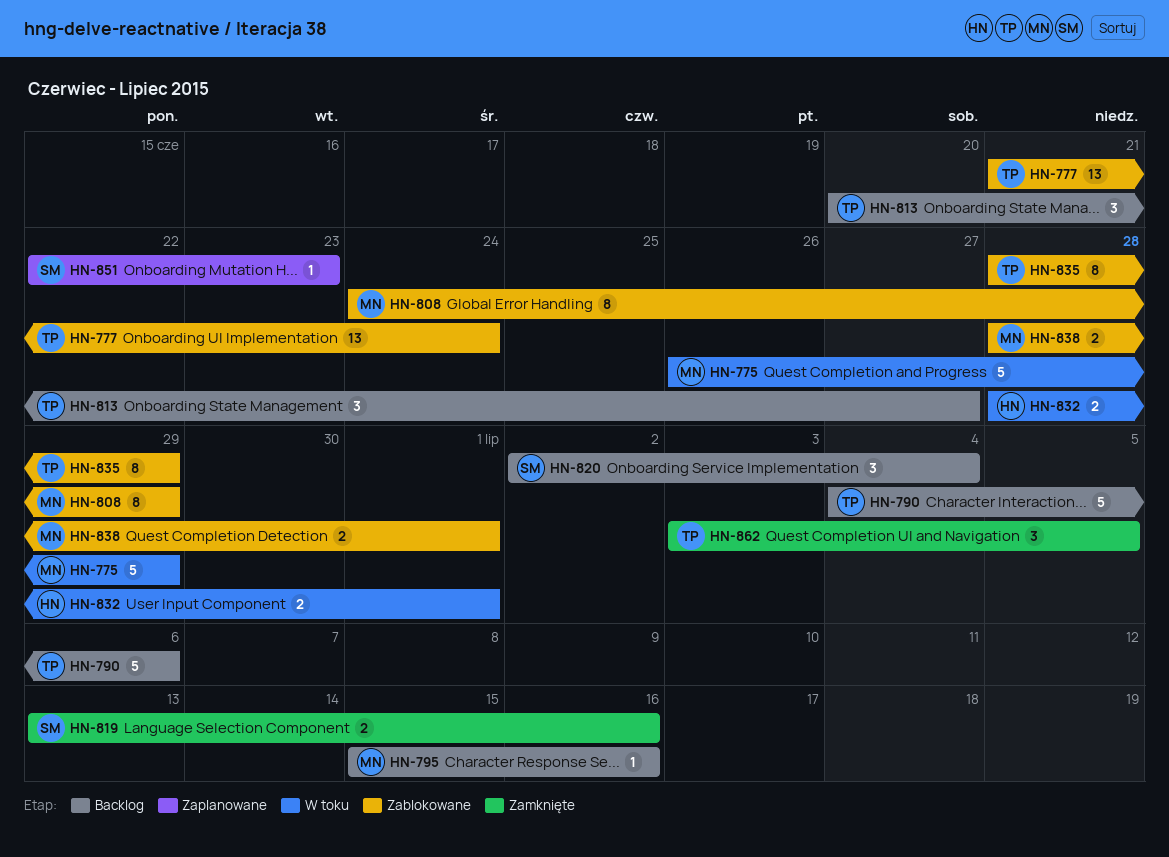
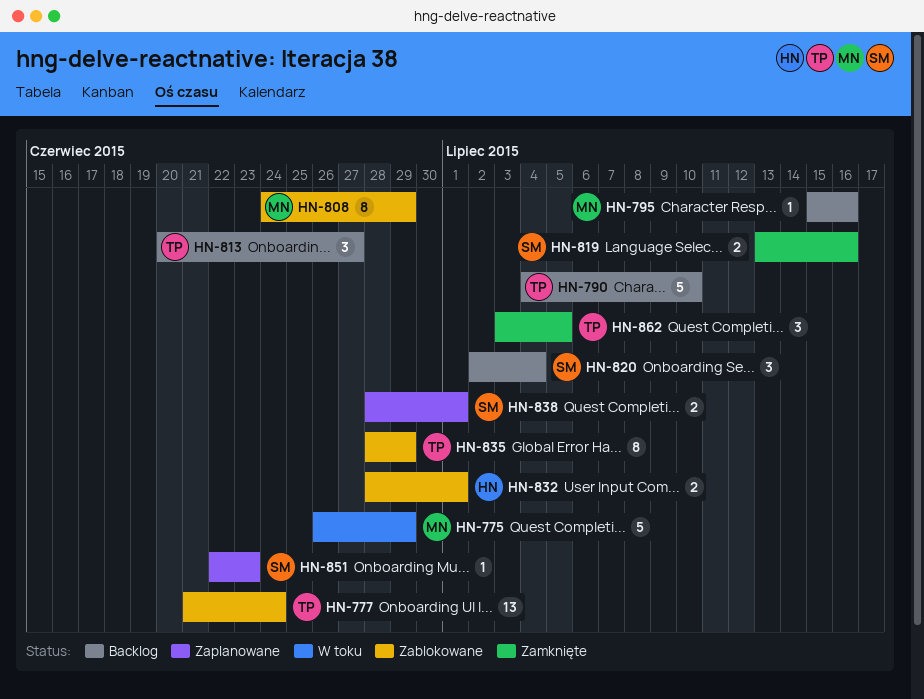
HN-790, due: Jul 6 -> Jul 10
HN-832, status: W toku -> Zablokowane
HN-838, status: Zablokowane -> Zaplanowane
HN-838, owner: MN -> SM

